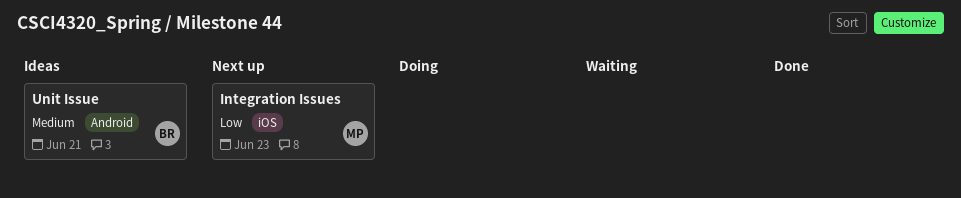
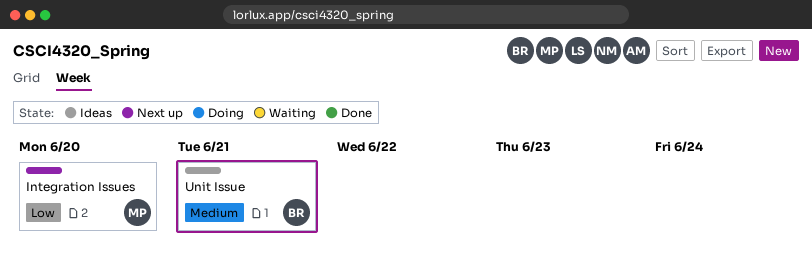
Integration Issues, due: Jun 23 -> Jun 20

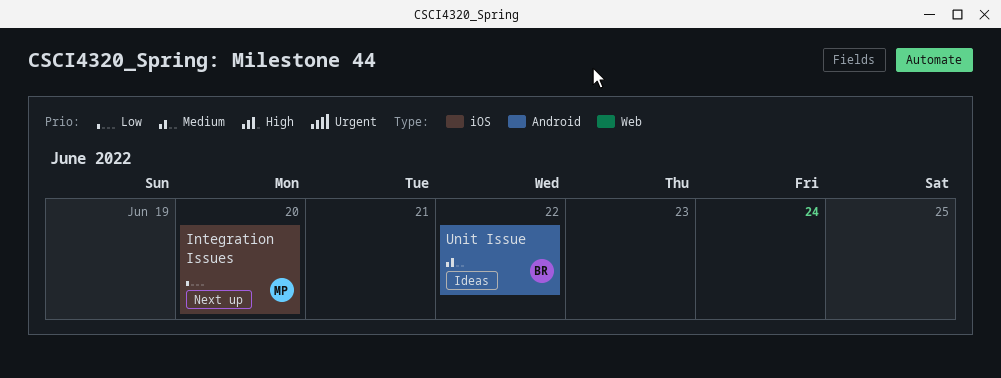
Unit Issue, due: Jun 21 -> Jun 22

